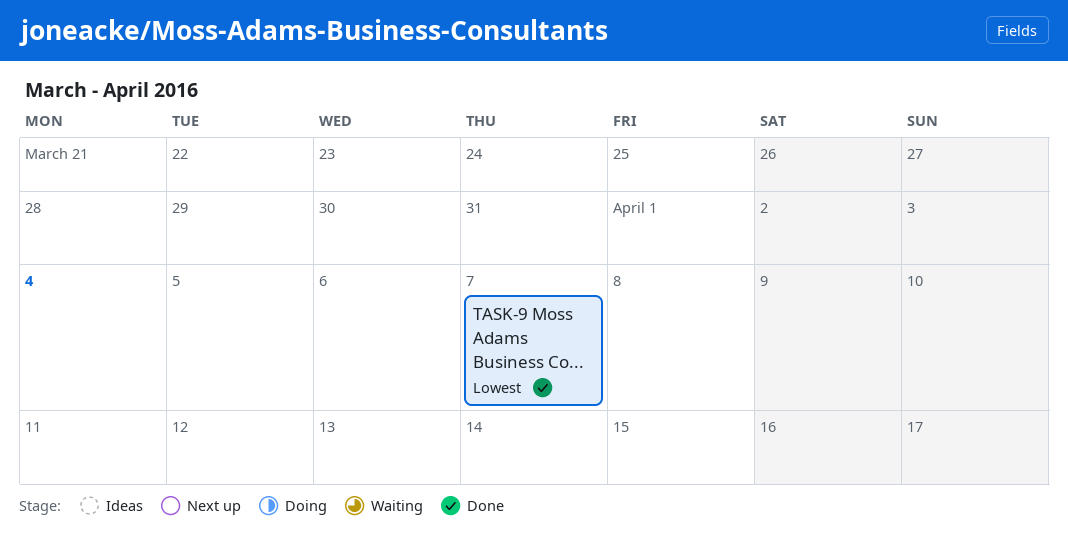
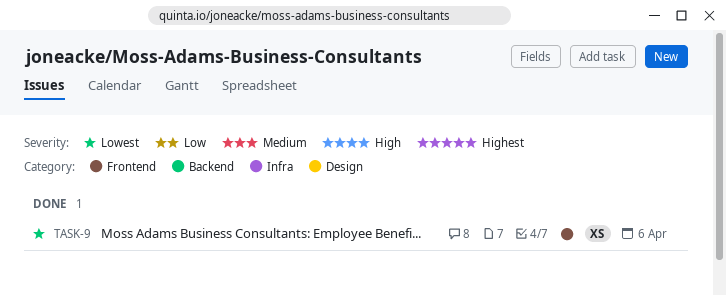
TASK-9, due: Apr 7 -> Apr 6

